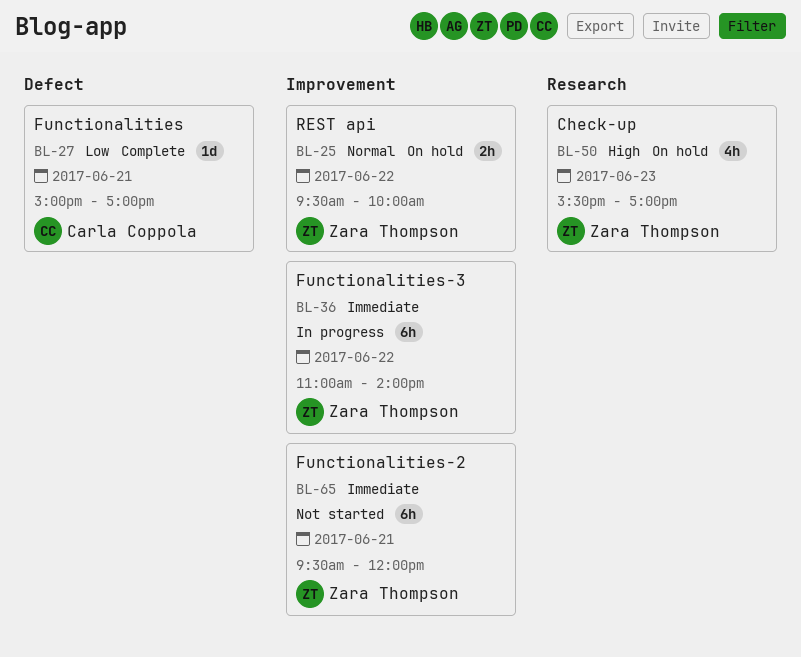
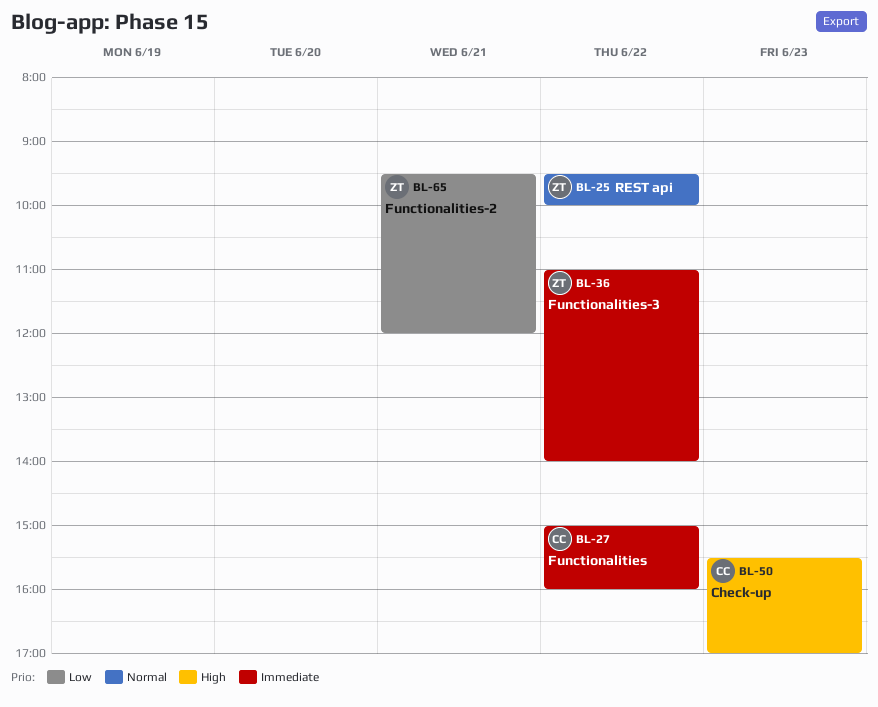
BL-27, priority: Low -> Immediate
BL-27, day: Jun 21 -> Jun 22
BL-27, ends: 17:00 -> 16:00
BL-50, owner: Zara Thompson -> Carla Coppola
BL-65, priority: Immediate -> Low

